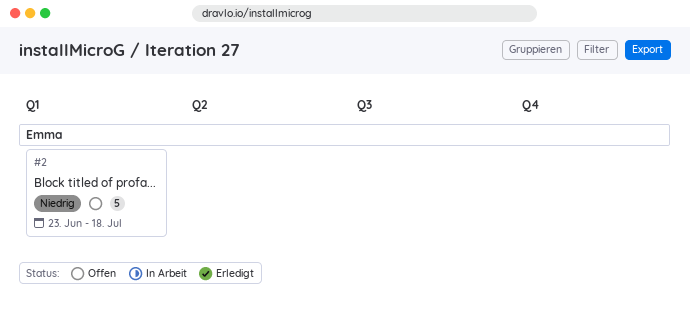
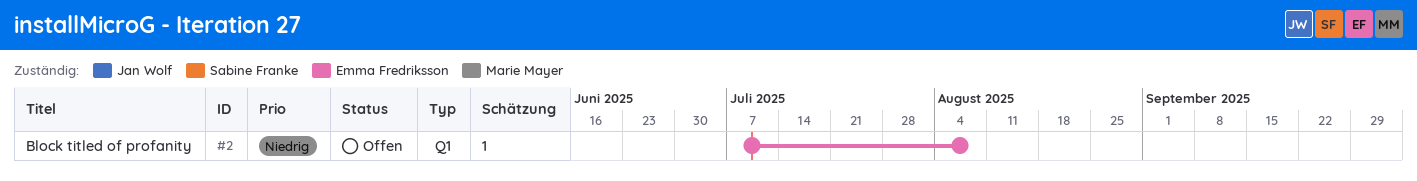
#2, estimate: 5 -> 1
#2, start: Jun 23 -> Jul 7
#2, due: Jul 18 -> Aug 8

